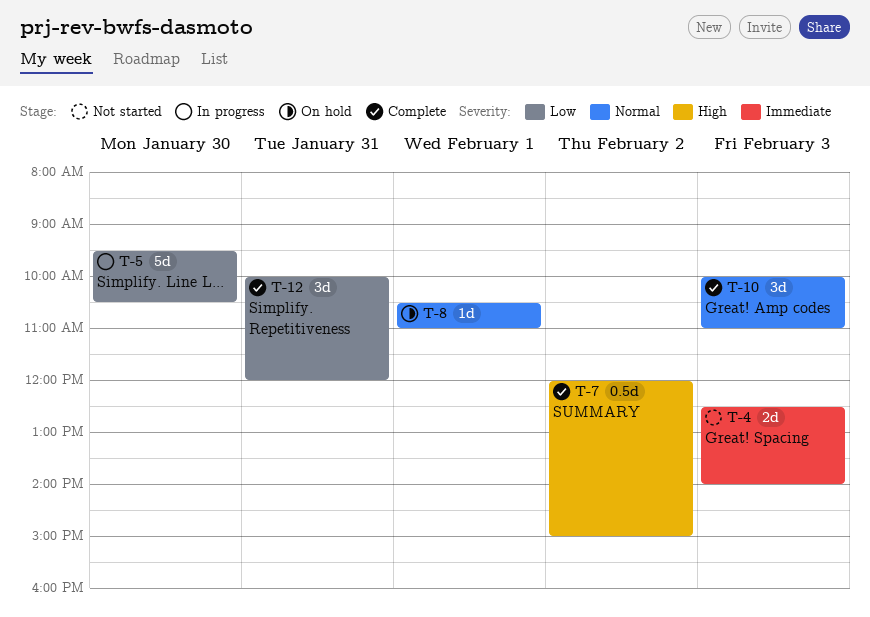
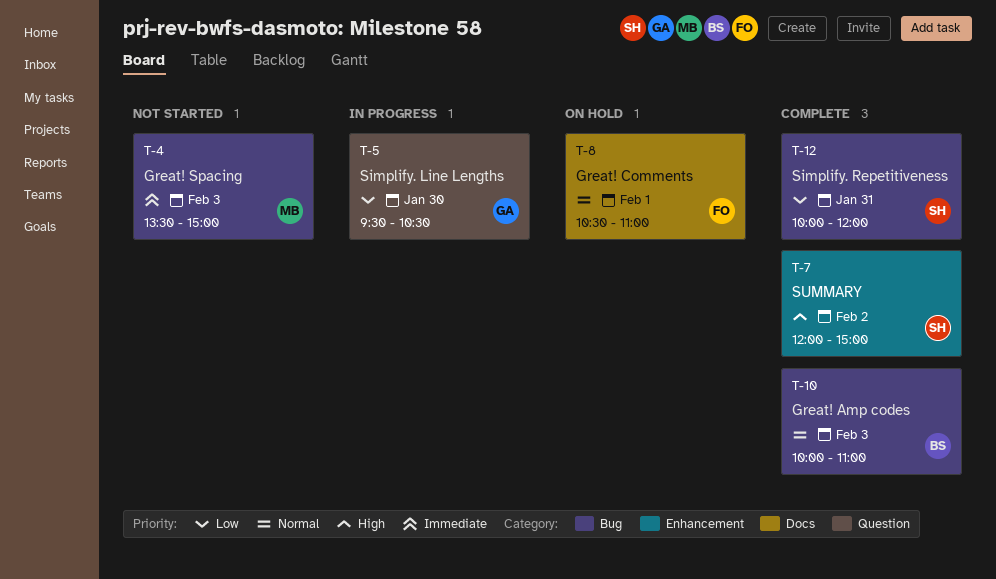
T-4, begins: 12:30 -> 13:30
T-4, ends: 14:00 -> 15:00

